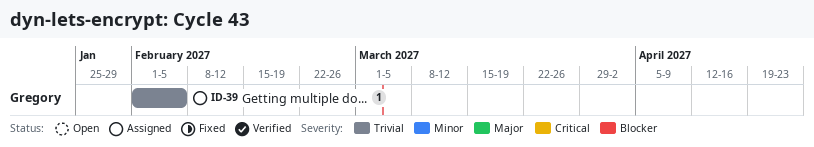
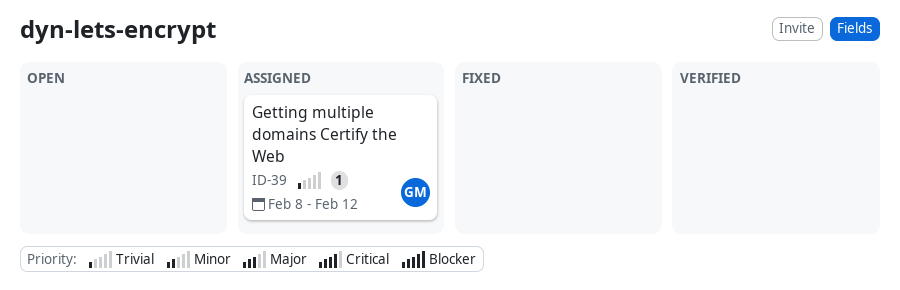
ID-39, start: Feb 1 -> Feb 8
ID-39, due: Feb 5 -> Feb 12

